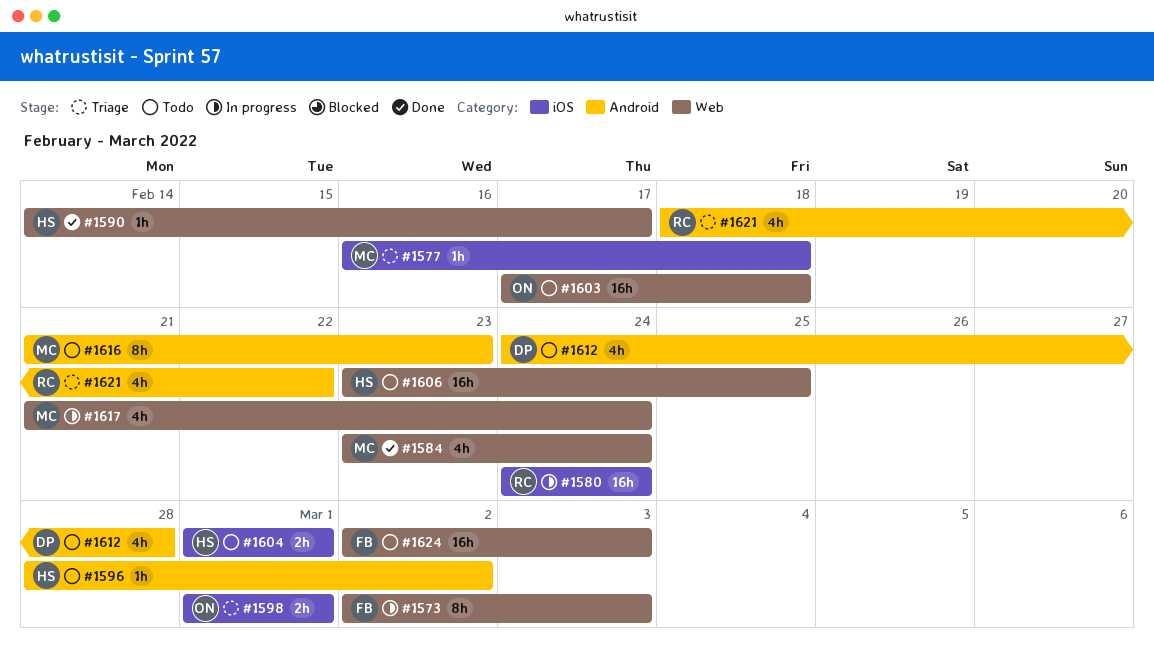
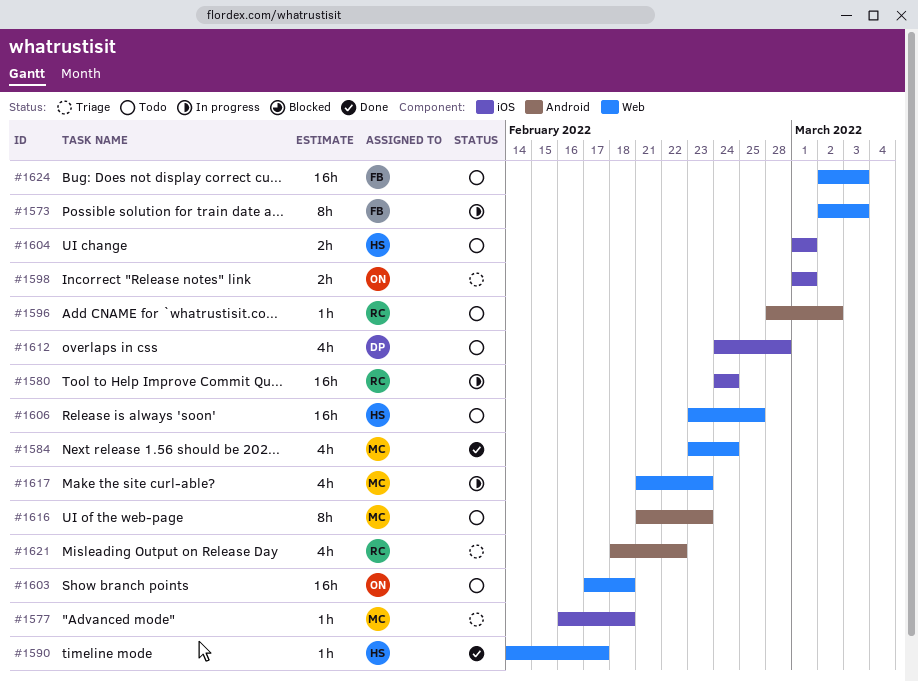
#1596, owner: HS -> RC
#1612, label: Android -> iOS
#1617, due: Feb 24 -> Feb 23

